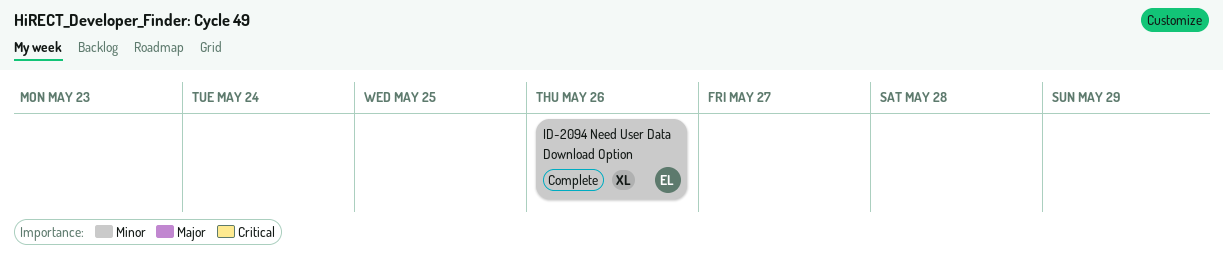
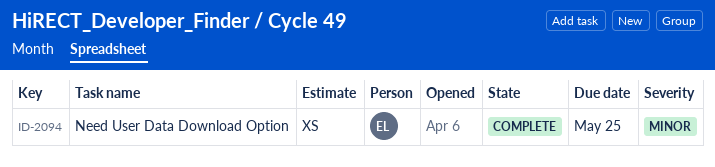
ID-2094, estimate: XL -> XS
ID-2094, due: May 26 -> May 25

